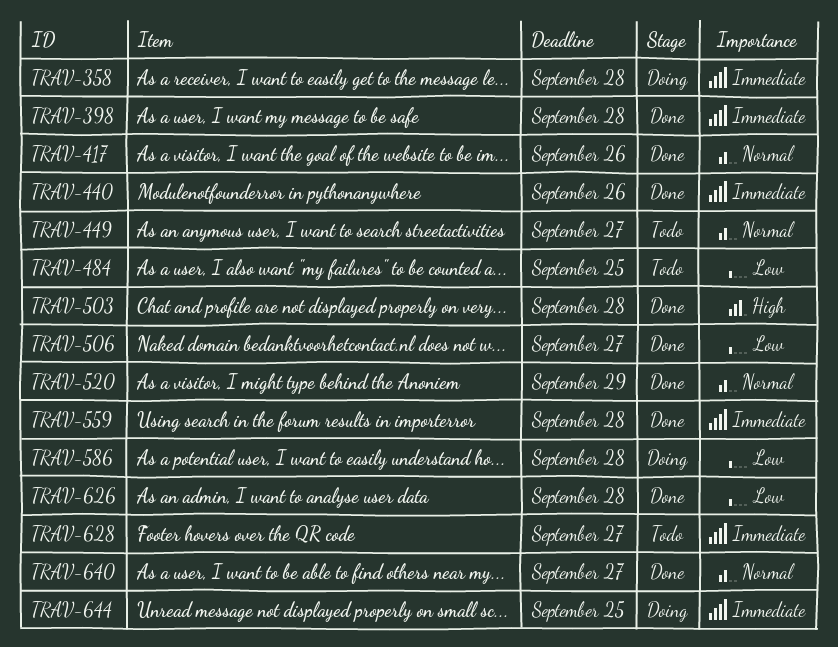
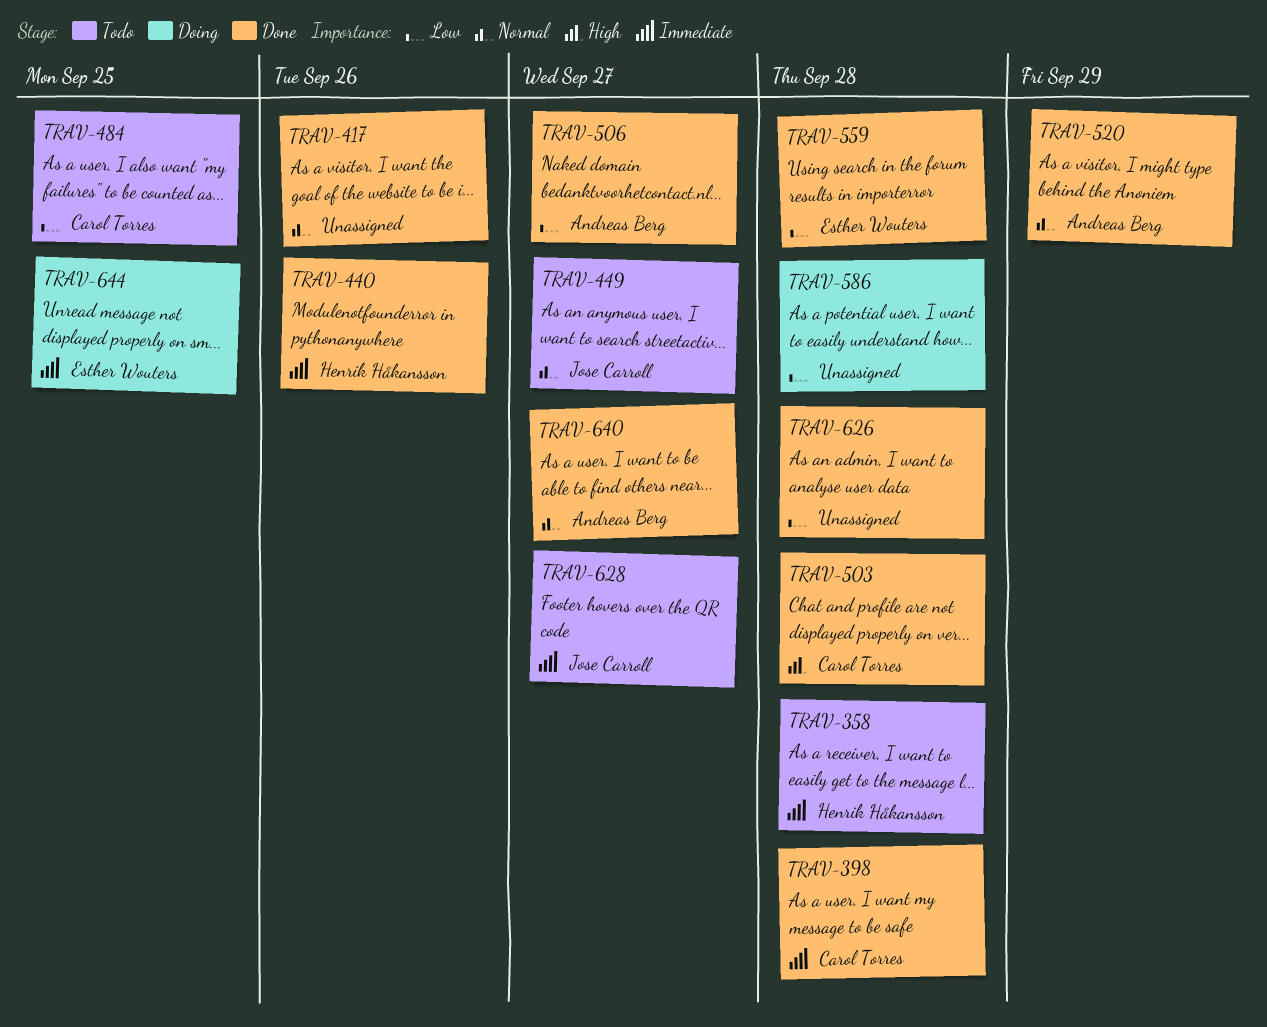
TRAV-358, status: Doing -> Todo
TRAV-559, priority: Immediate -> Low

